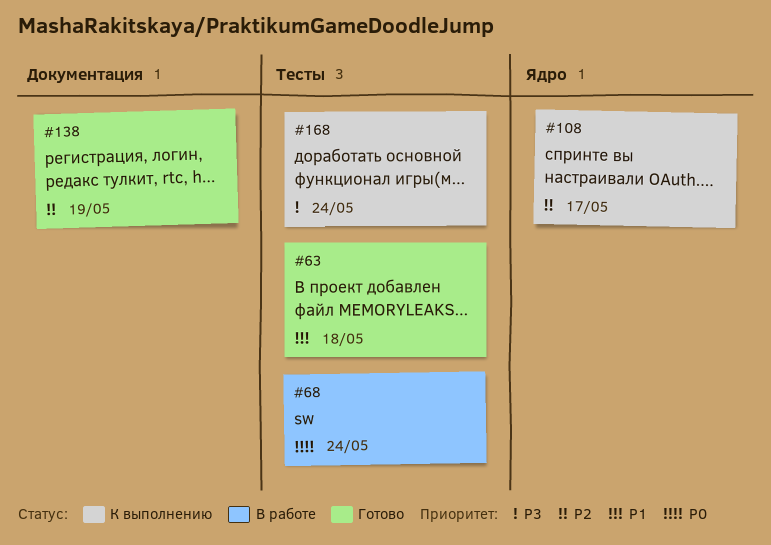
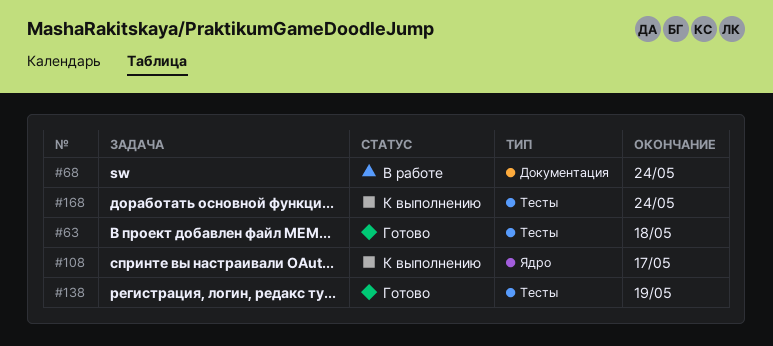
#68, label: Тесты -> Документация
#138, label: Документация -> Тесты

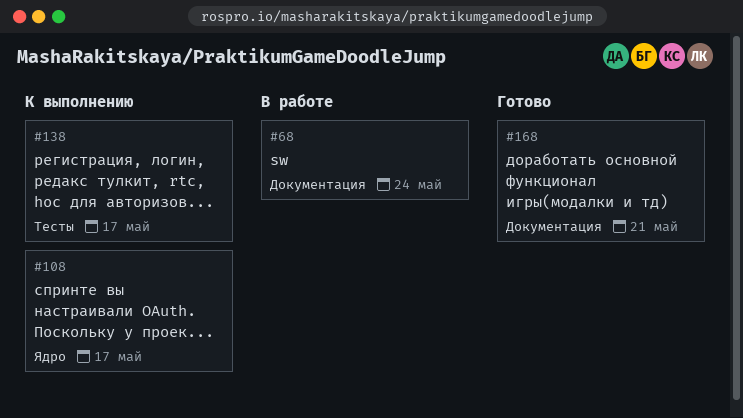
#63: present -> none
#138, status: Готово -> К выполнению
#138, due: May 19 -> May 17
#168, status: К выполнению -> Готово
#168, label: Тесты -> Документация
#168, due: May 24 -> May 21

